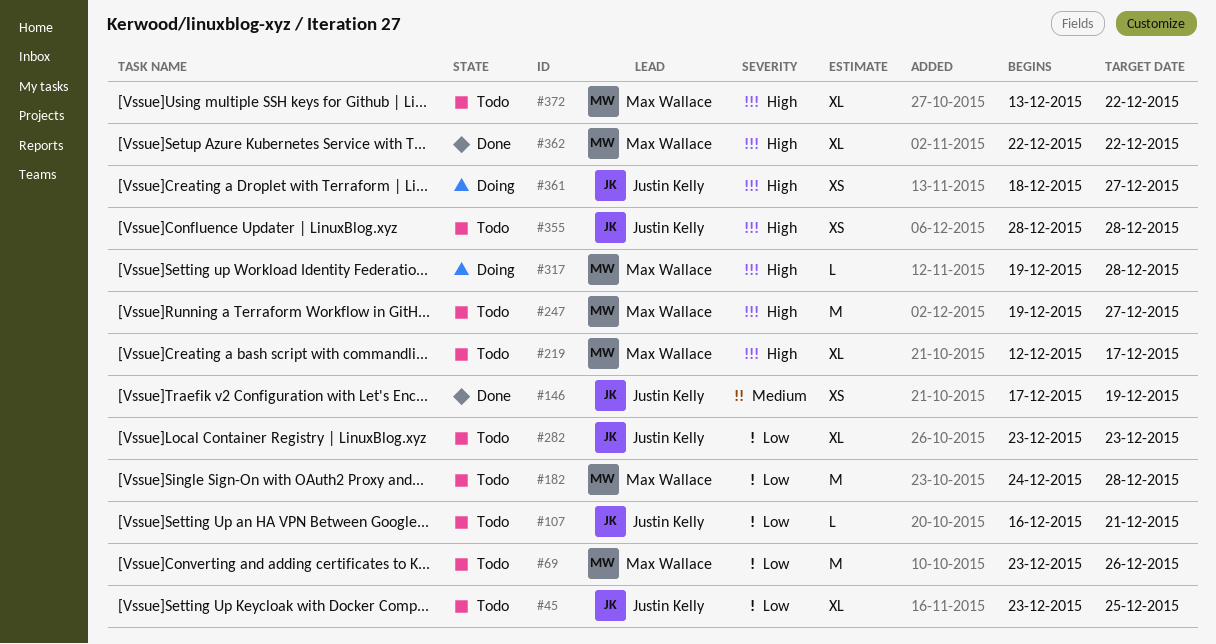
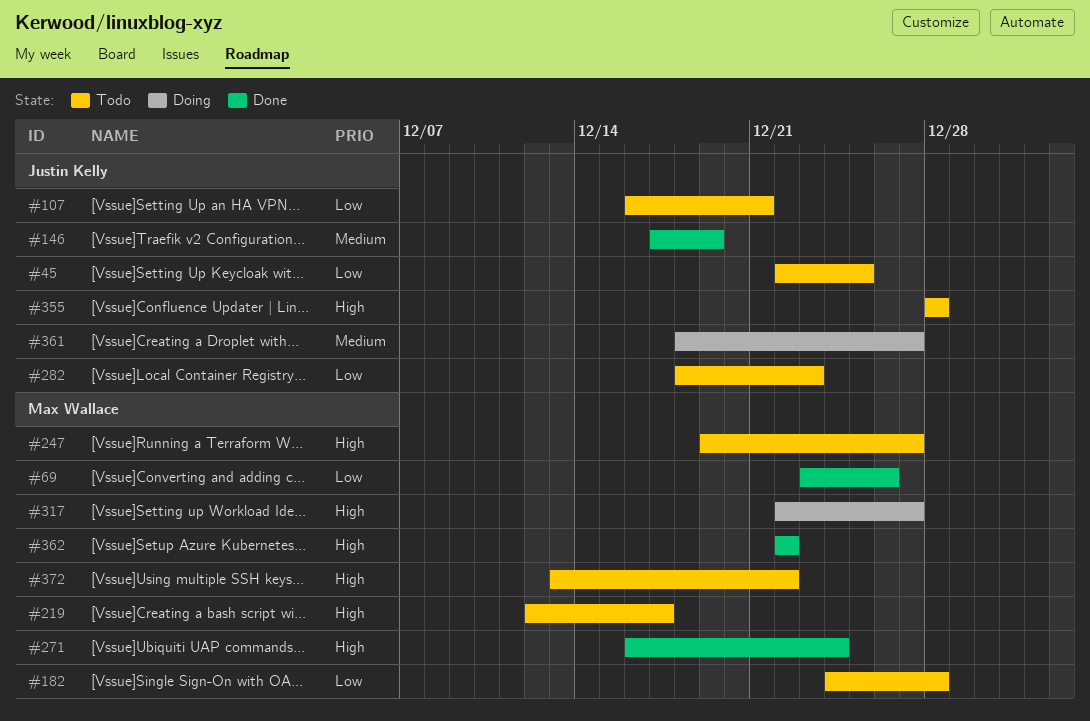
#45, start: Dec 23 -> Dec 22
#69, status: Todo -> Done
#271: none -> present
#282, start: Dec 23 -> Dec 18
#317, start: Dec 19 -> Dec 22
#317, due: Dec 28 -> Dec 27
#361, priority: High -> Medium

